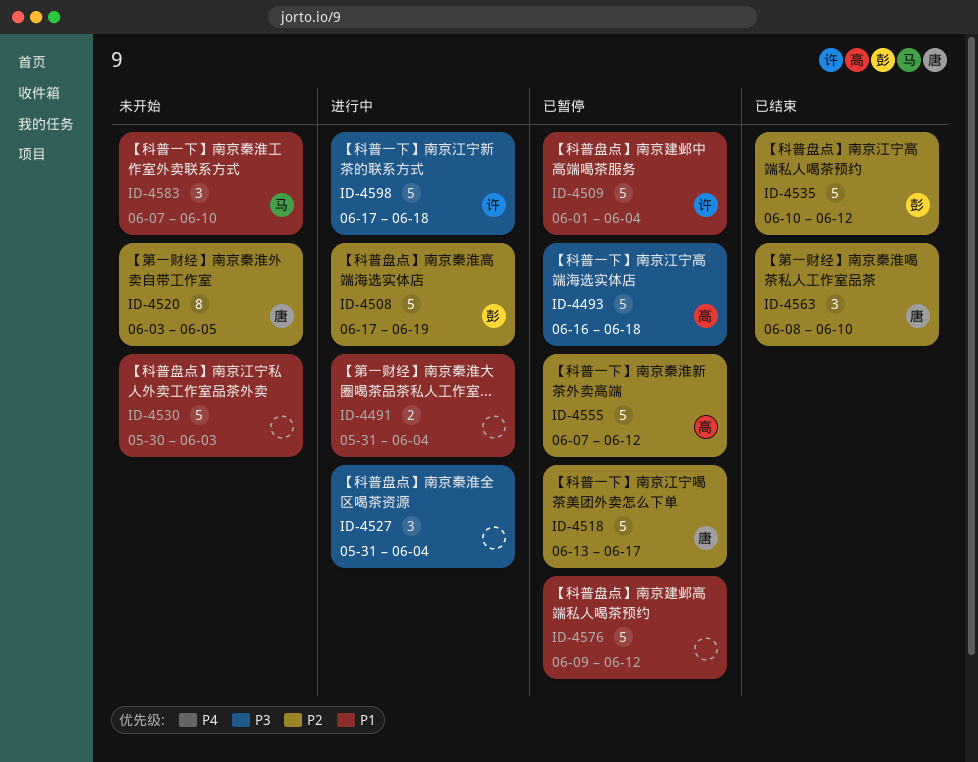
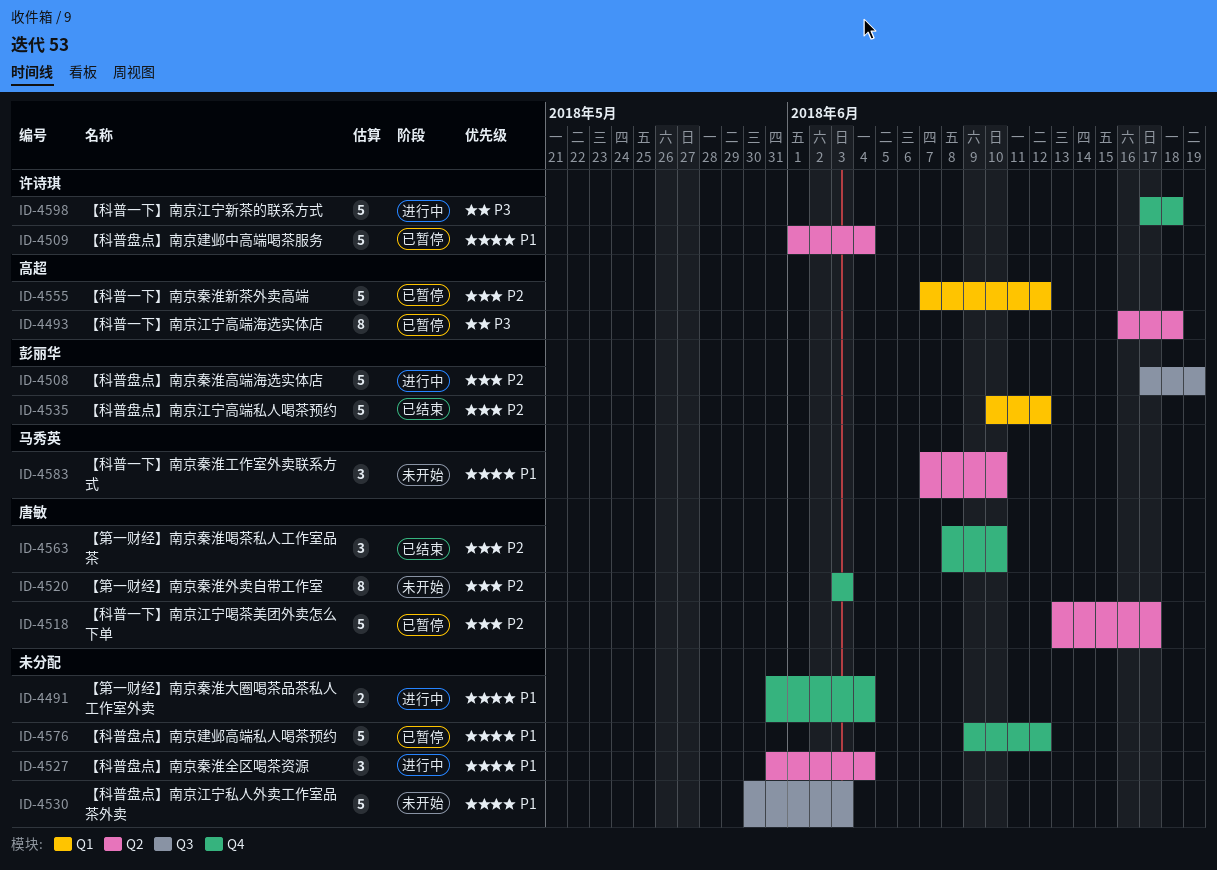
ID-4493, estimate: 5 -> 8
ID-4520, due: Jun 5 -> Jun 3
ID-4527, priority: P3 -> P1

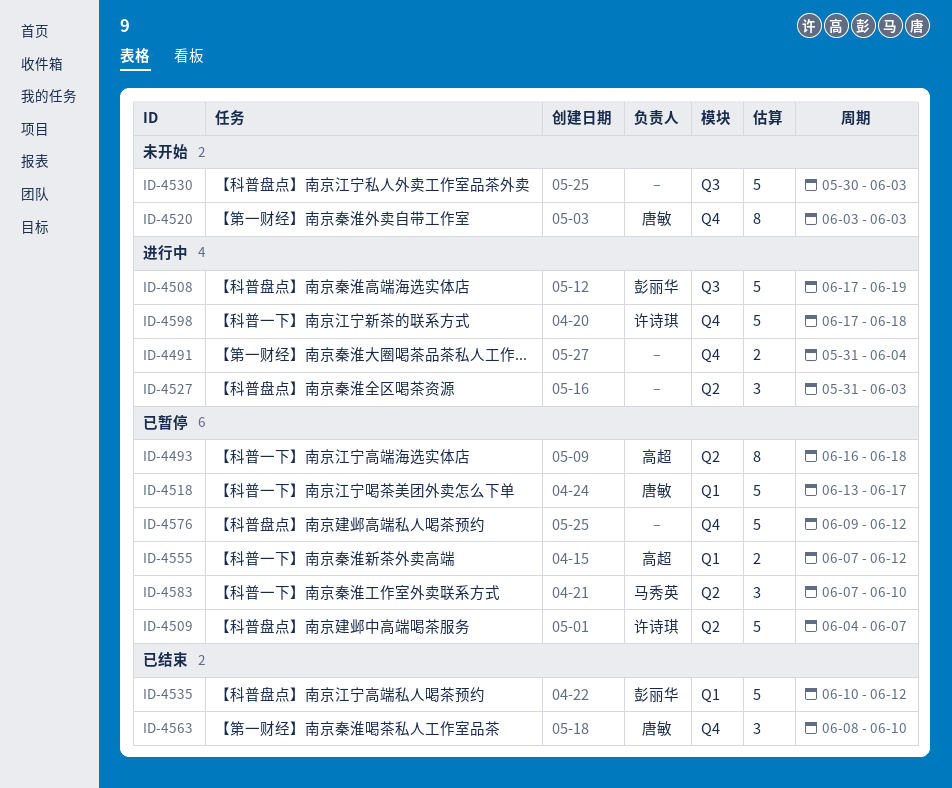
ID-4509, start: Jun 1 -> Jun 4
ID-4509, due: Jun 4 -> Jun 7
ID-4518, label: Q2 -> Q1
ID-4527, due: Jun 4 -> Jun 3
ID-4555, estimate: 5 -> 2
ID-4583, status: 未开始 -> 已暂停

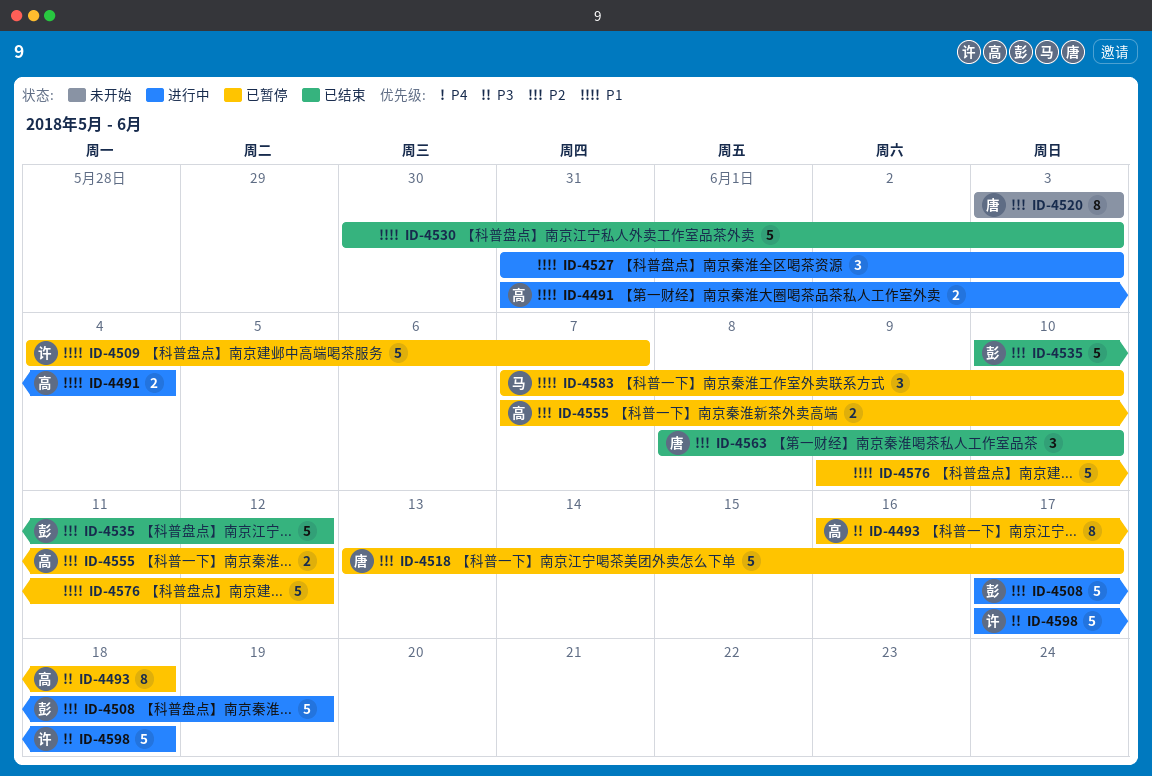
ID-4491, owner: none -> 高超
ID-4530, status: 未开始 -> 已结束

